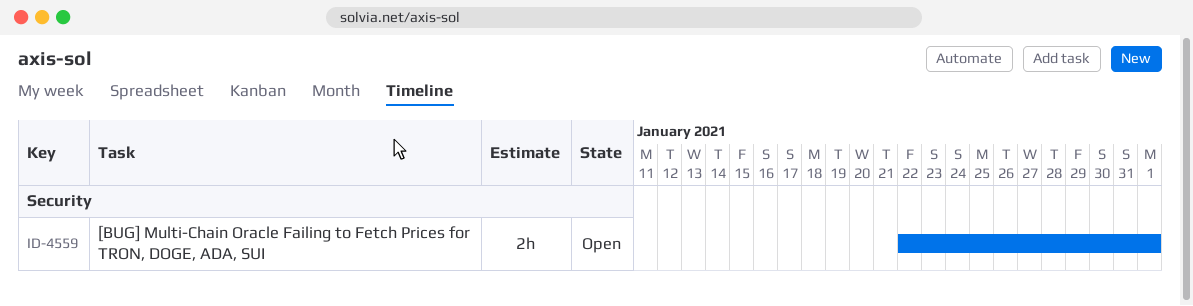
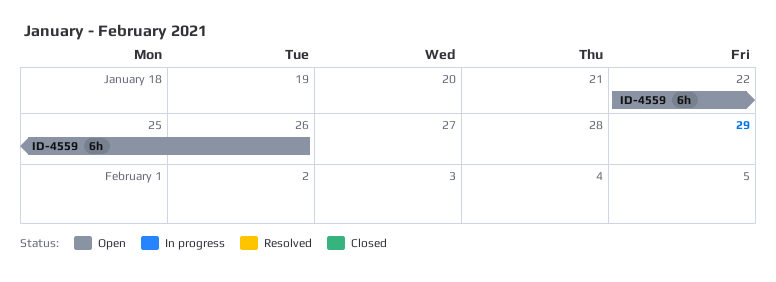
ID-4559, estimate: 2h -> 6h
ID-4559, due: Feb 1 -> Jan 26

